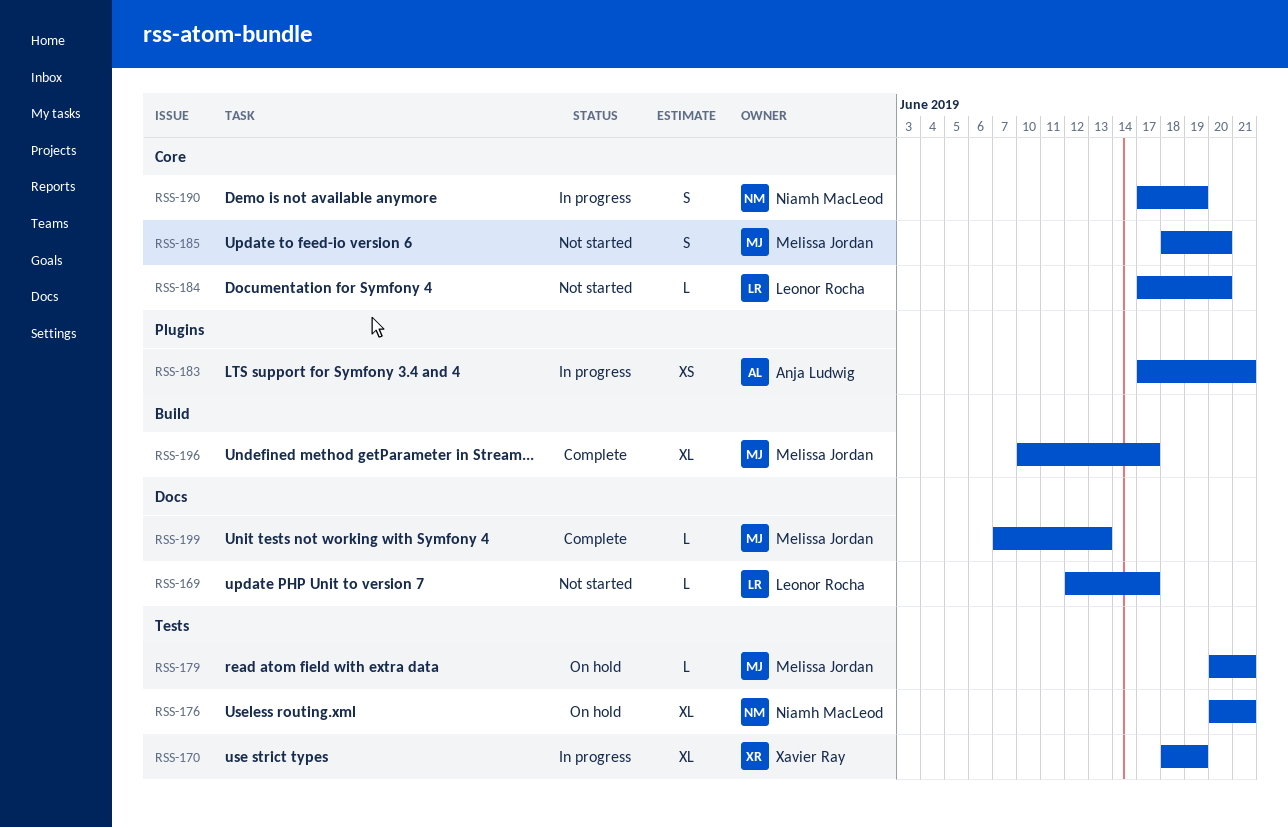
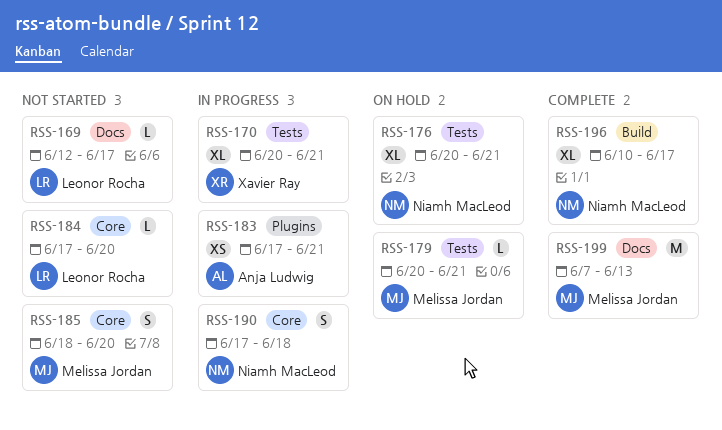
RSS-170, start: Jun 18 -> Jun 20
RSS-170, due: Jun 19 -> Jun 21
RSS-190, due: Jun 19 -> Jun 18
RSS-196, owner: Melissa Jordan -> Niamh MacLeod
RSS-199, estimate: L -> M

